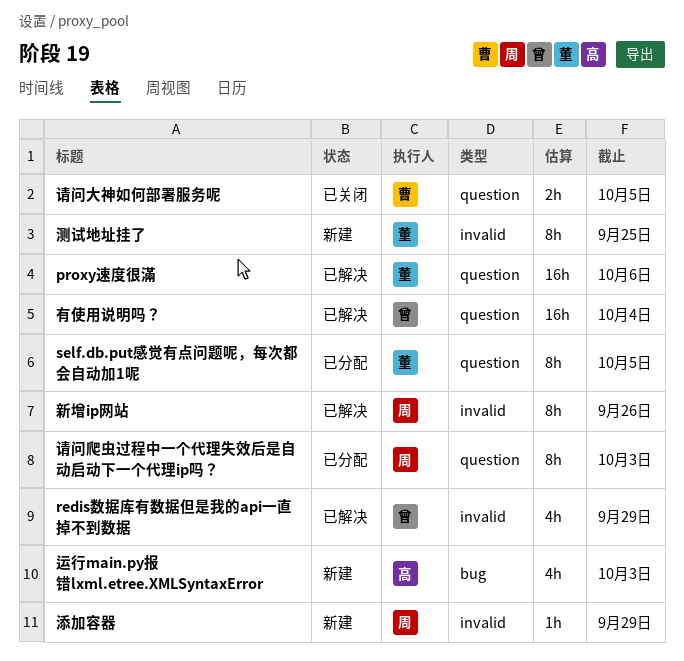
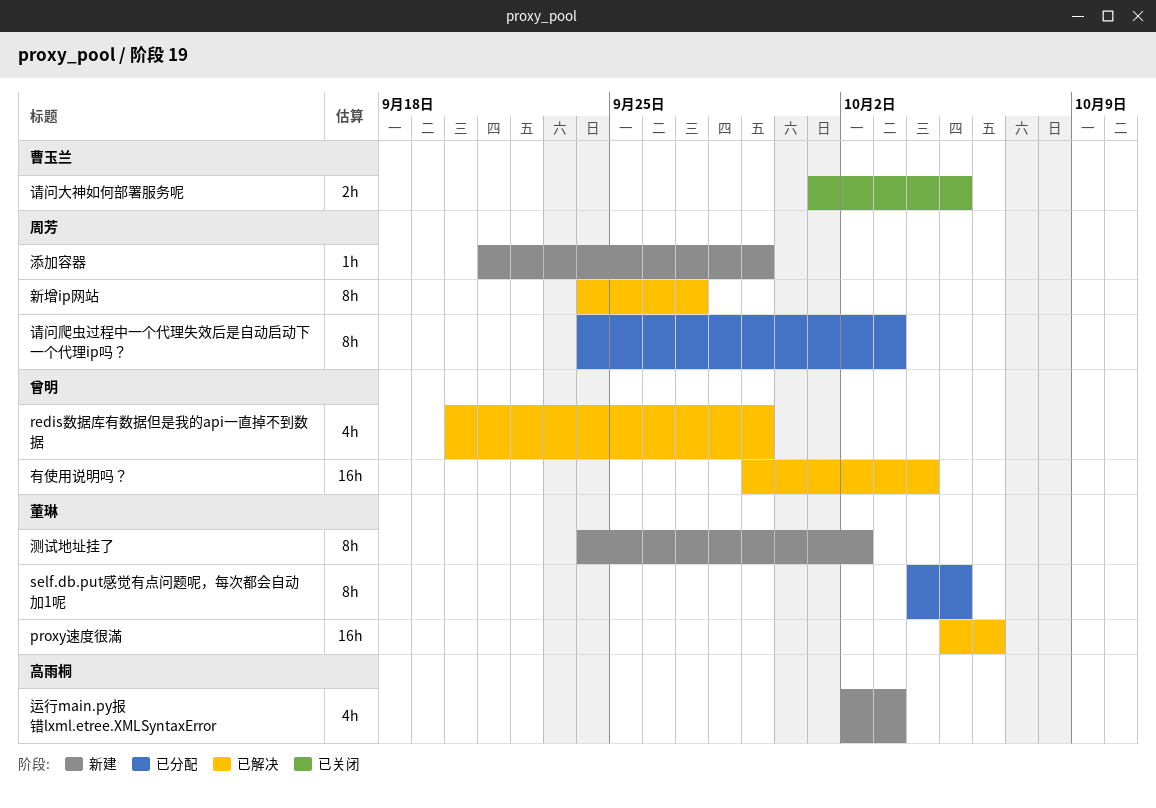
新增ip网站, due: Sep 26 -> Sep 27
测试地址挂了, due: Sep 25 -> Oct 2

